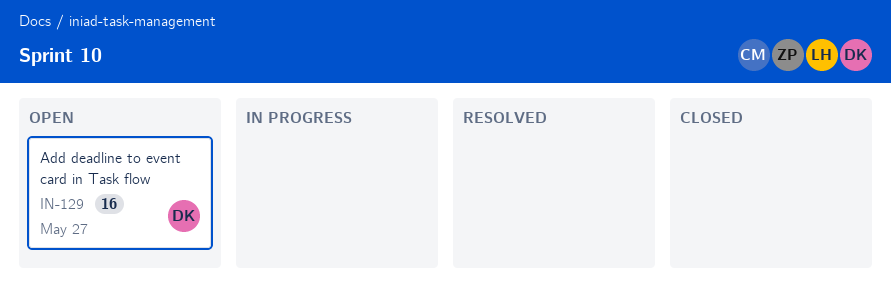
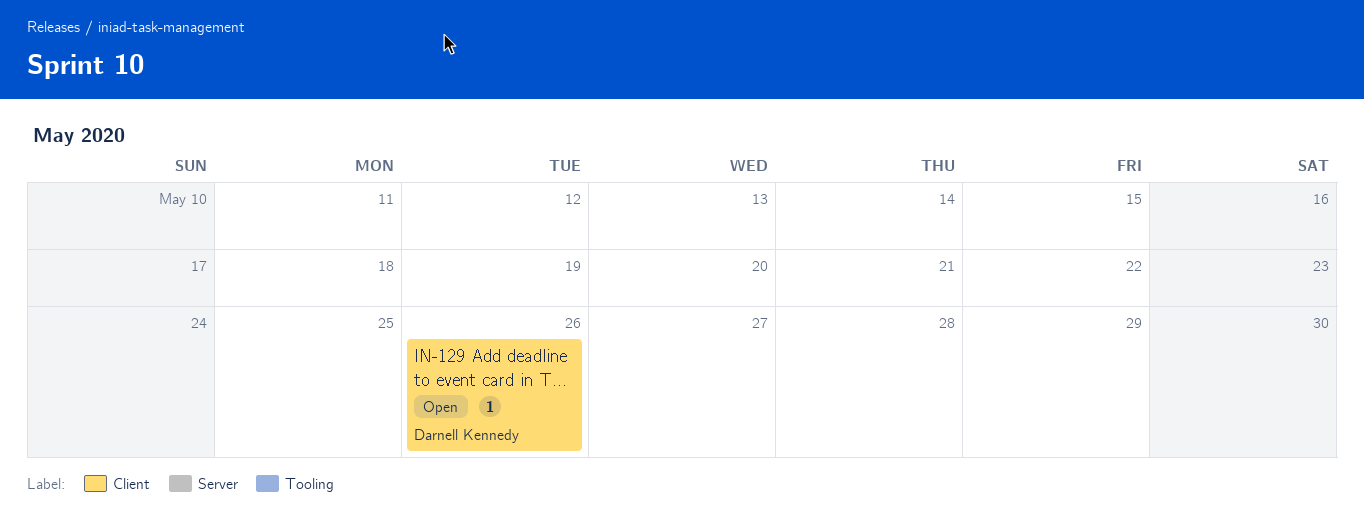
IN-129, estimate: 16 -> 1
IN-129, due: May 27 -> May 26

